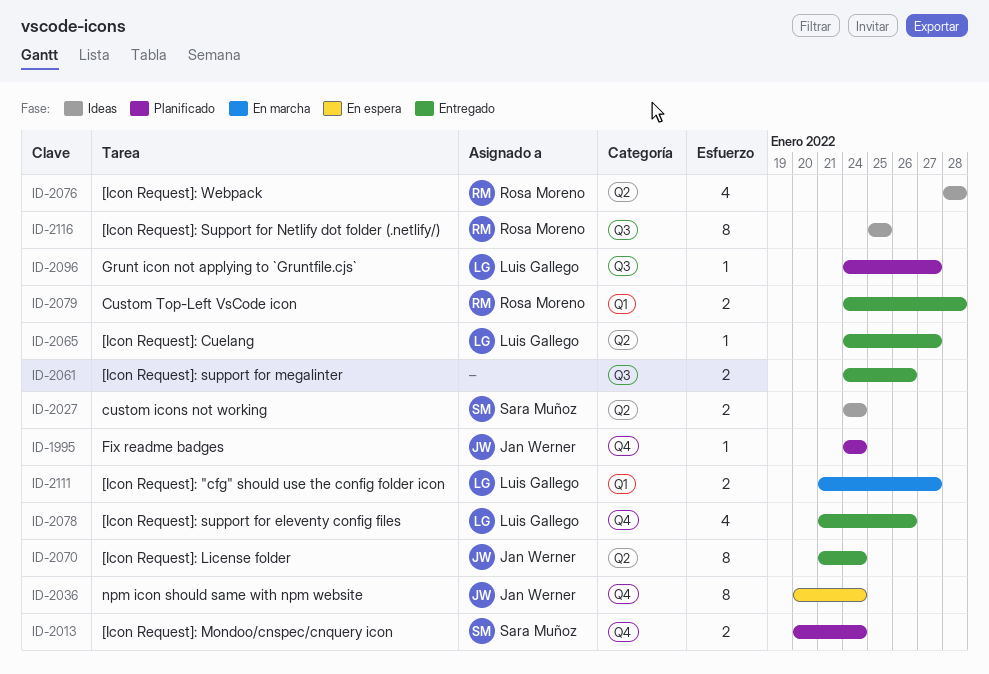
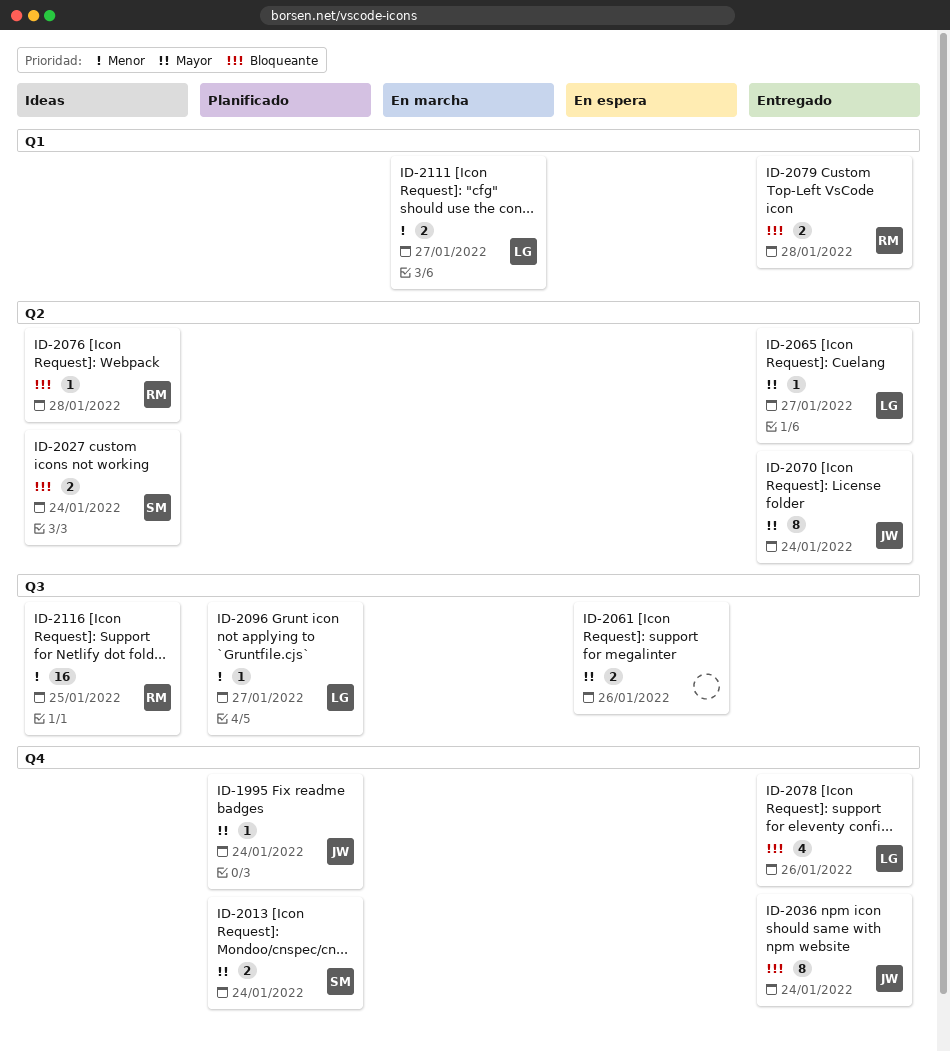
ID-2036, status: En espera -> Entregado
ID-2061, status: Entregado -> En espera
ID-2076, estimate: 4 -> 1
ID-2116, estimate: 8 -> 16

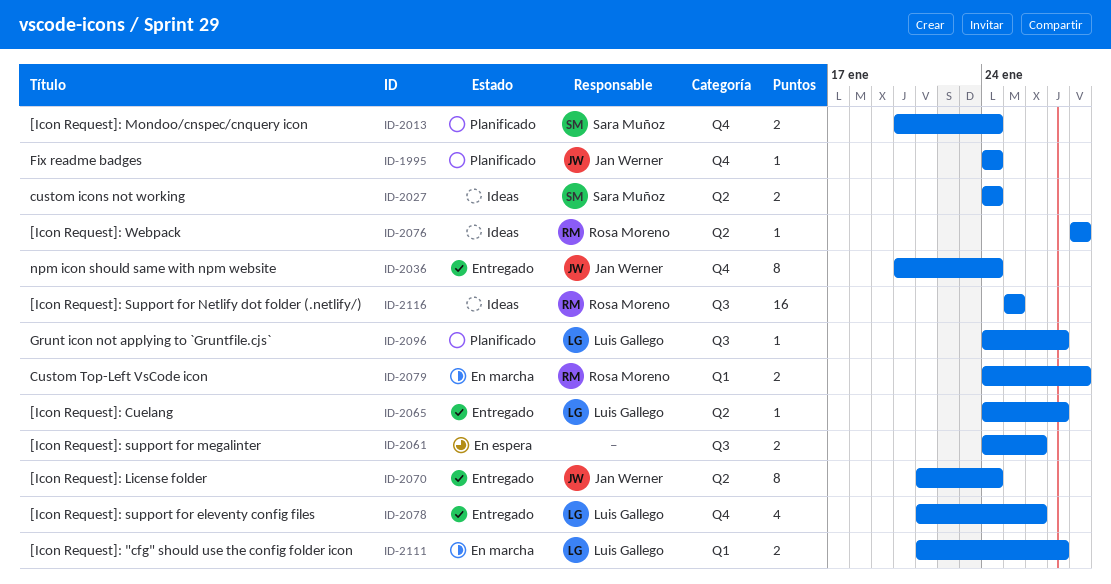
ID-2079, status: Entregado -> En marcha

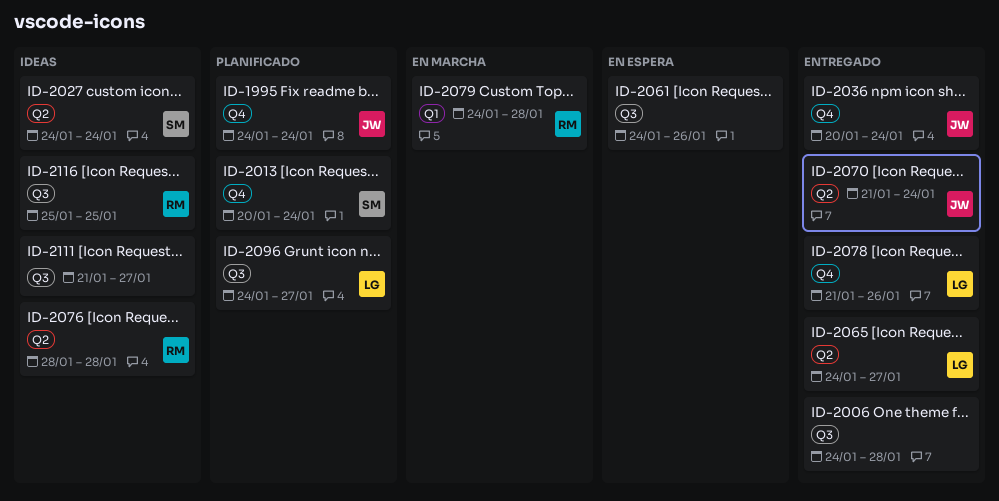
ID-2006: none -> present
ID-2111, status: En marcha -> Ideas
ID-2111, owner: Luis Gallego -> none
ID-2111, label: Q1 -> Q3

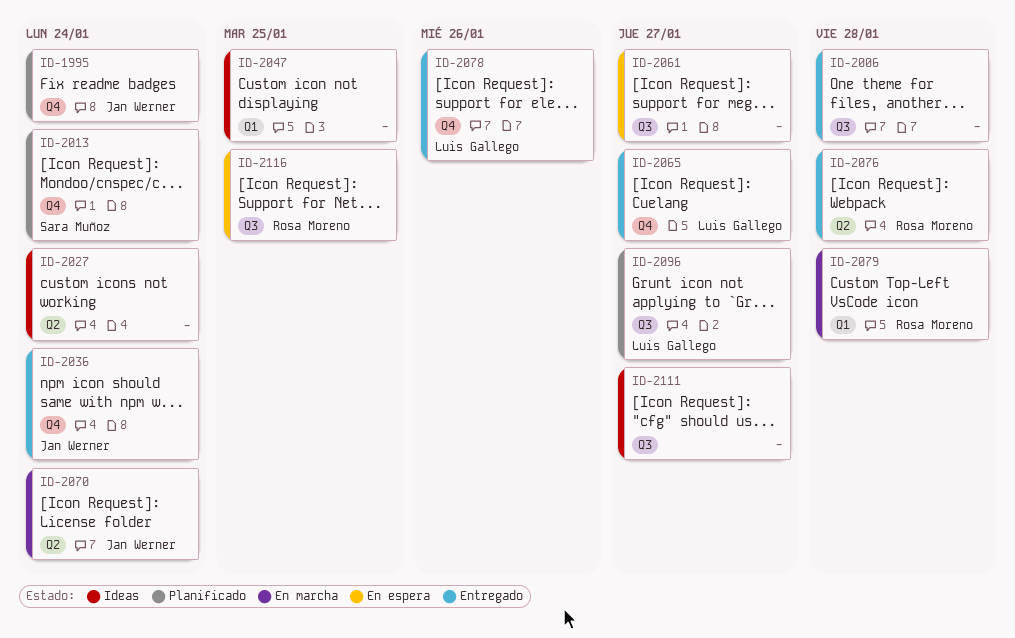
ID-2027, owner: Sara Muñoz -> none
ID-2047: none -> present
ID-2061, due: Jan 26 -> Jan 27
ID-2065, label: Q2 -> Q4
ID-2070, status: Entregado -> En marcha
ID-2076, status: Ideas -> Entregado
ID-2116, status: Ideas -> En espera

